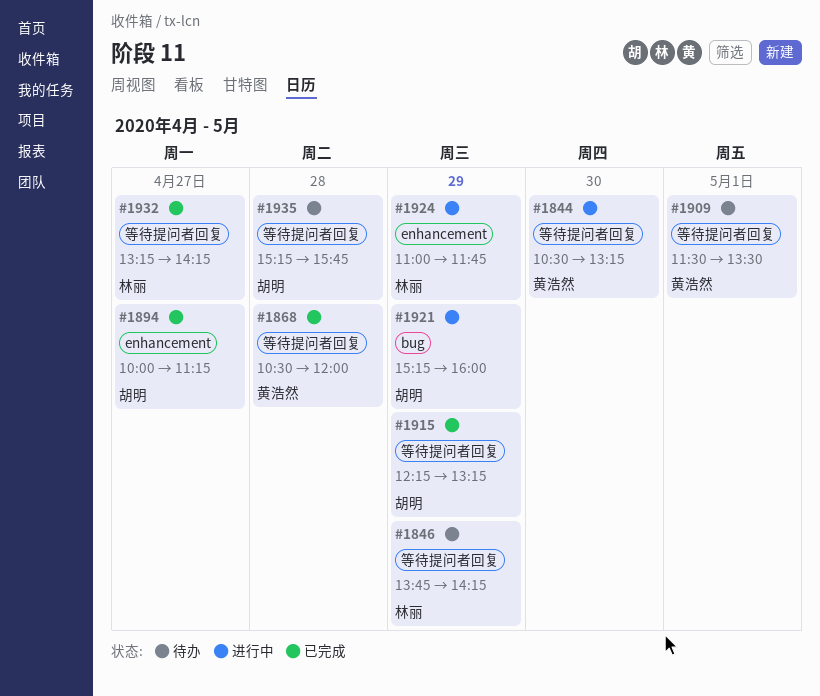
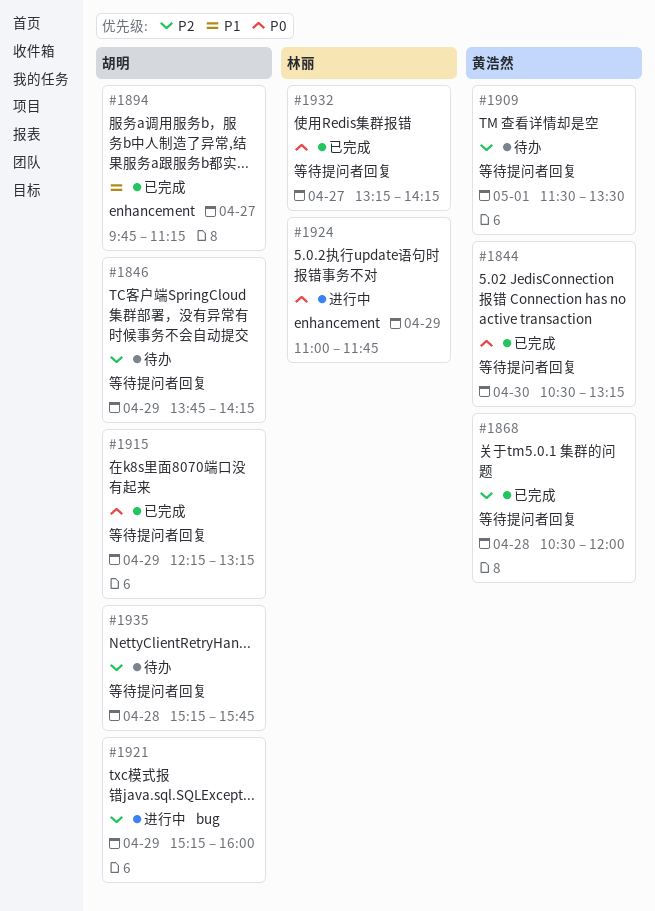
#1844, status: 进行中 -> 已完成
#1846, owner: 林丽 -> 胡明
#1894, begins: 10:00 -> 09:45

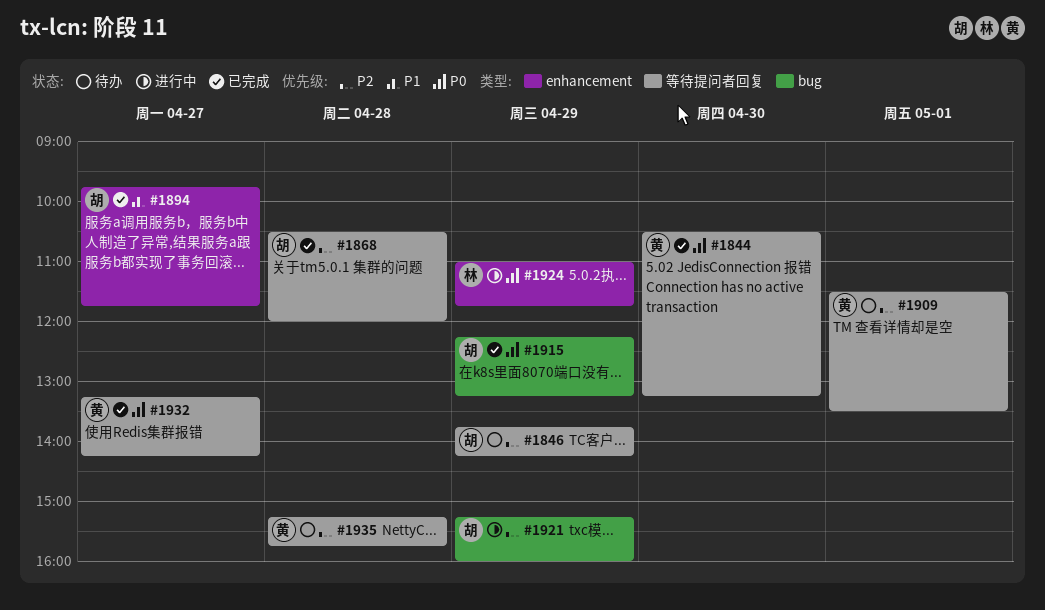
#1868, owner: 黄浩然 -> 胡明
#1894, ends: 11:15 -> 11:45
#1915, label: 等待提问者回复 -> bug
#1932, owner: 林丽 -> 黄浩然
#1935, owner: 胡明 -> 黄浩然

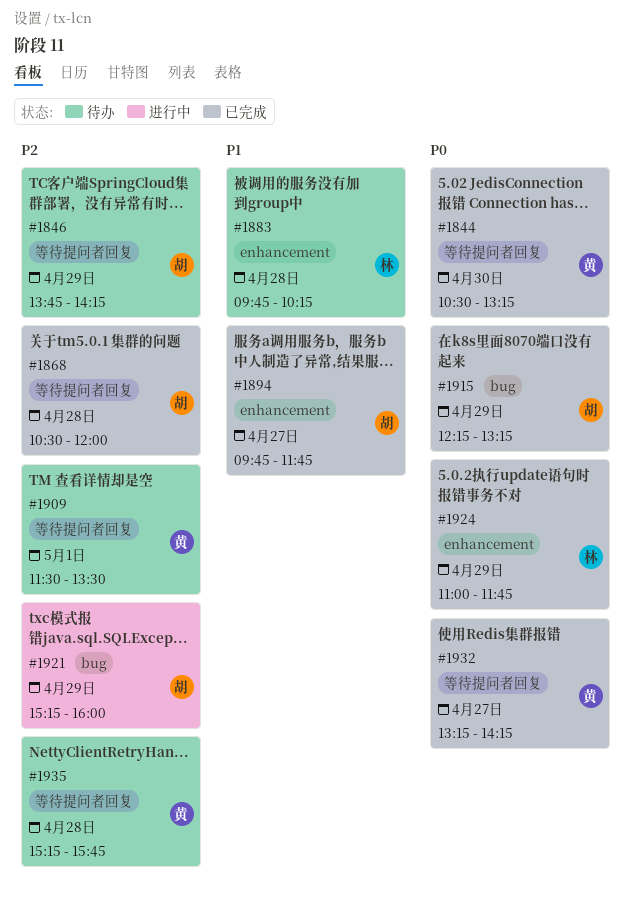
#1883: none -> present
#1924, status: 进行中 -> 已完成

